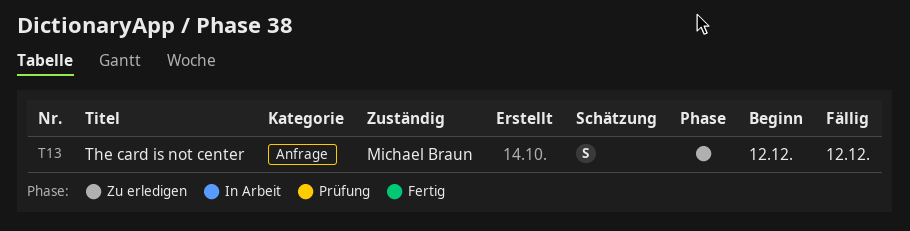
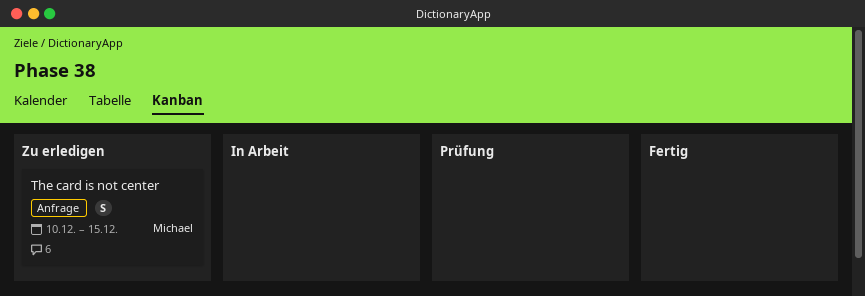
The card is not center, start: Dec 12 -> Dec 10
The card is not center, due: Dec 12 -> Dec 15

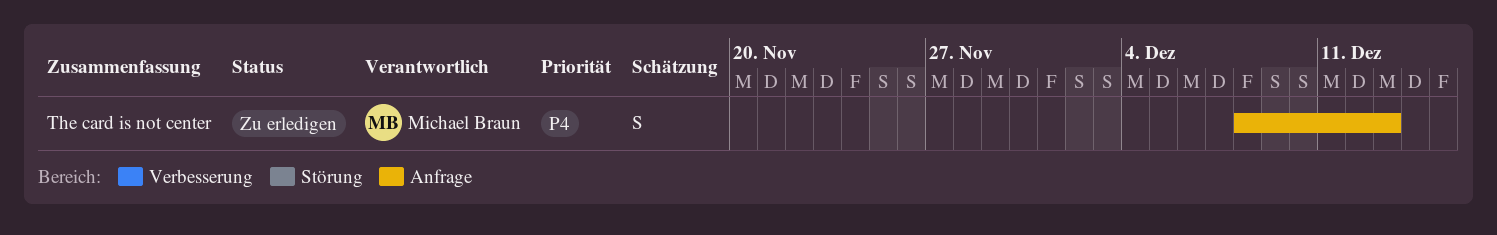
The card is not center, start: Dec 10 -> Dec 8
The card is not center, due: Dec 15 -> Dec 13

